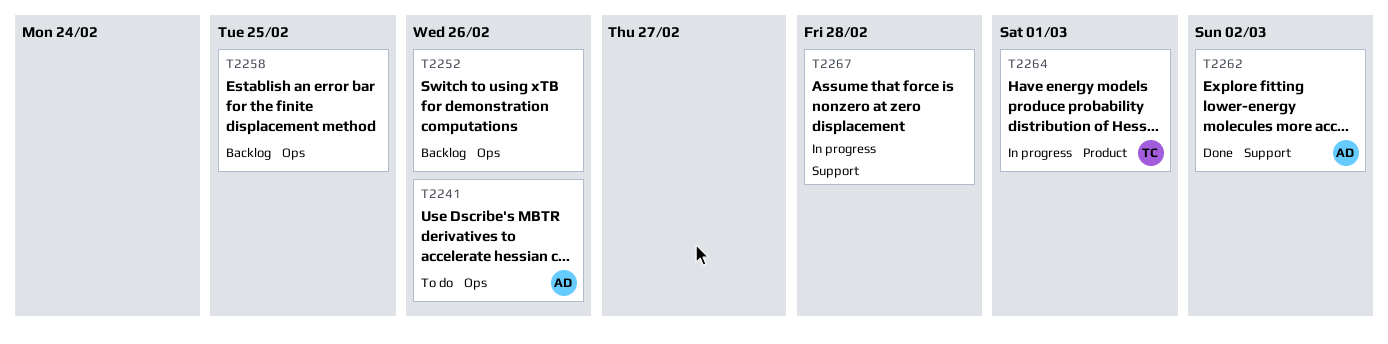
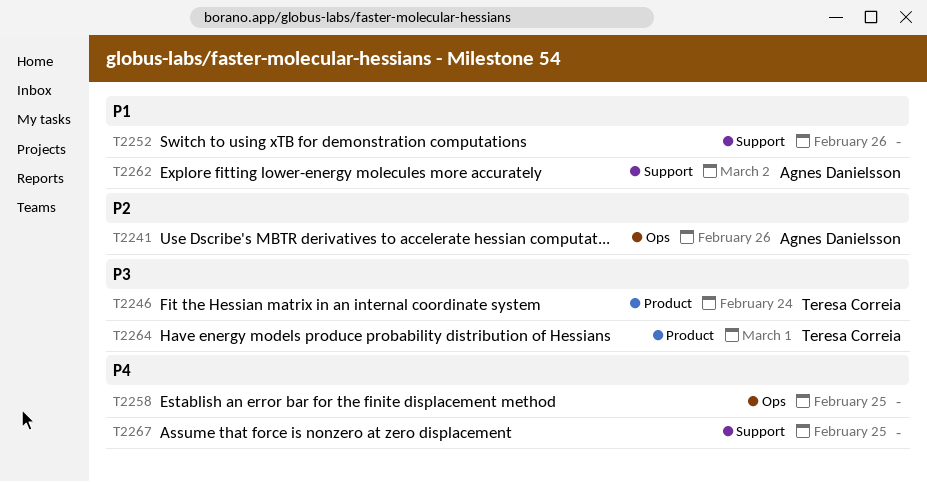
T2246: none -> present
T2252, label: Ops -> Support
T2267, due: Feb 28 -> Feb 25

